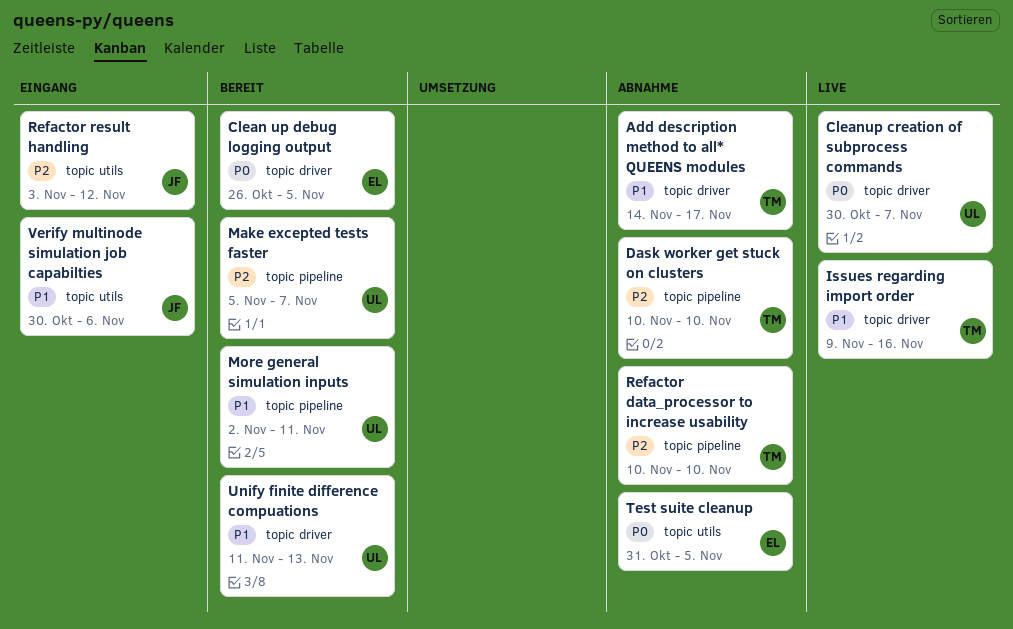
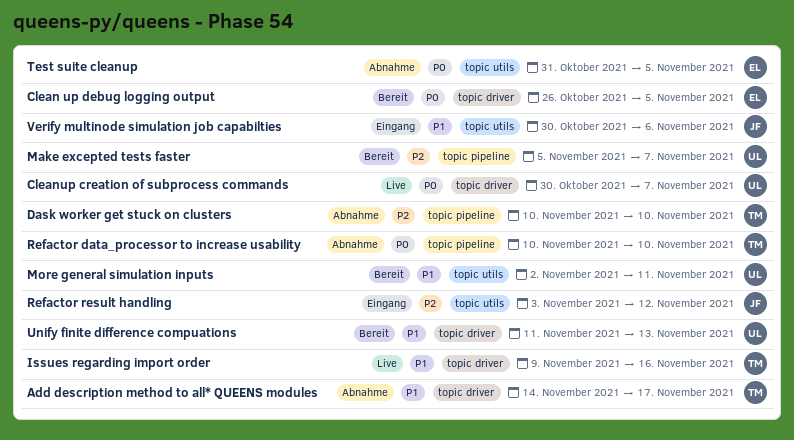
More general simulation inputs, label: topic pipeline -> topic utils
Refactor data_processor to increase usability, priority: P2 -> P0

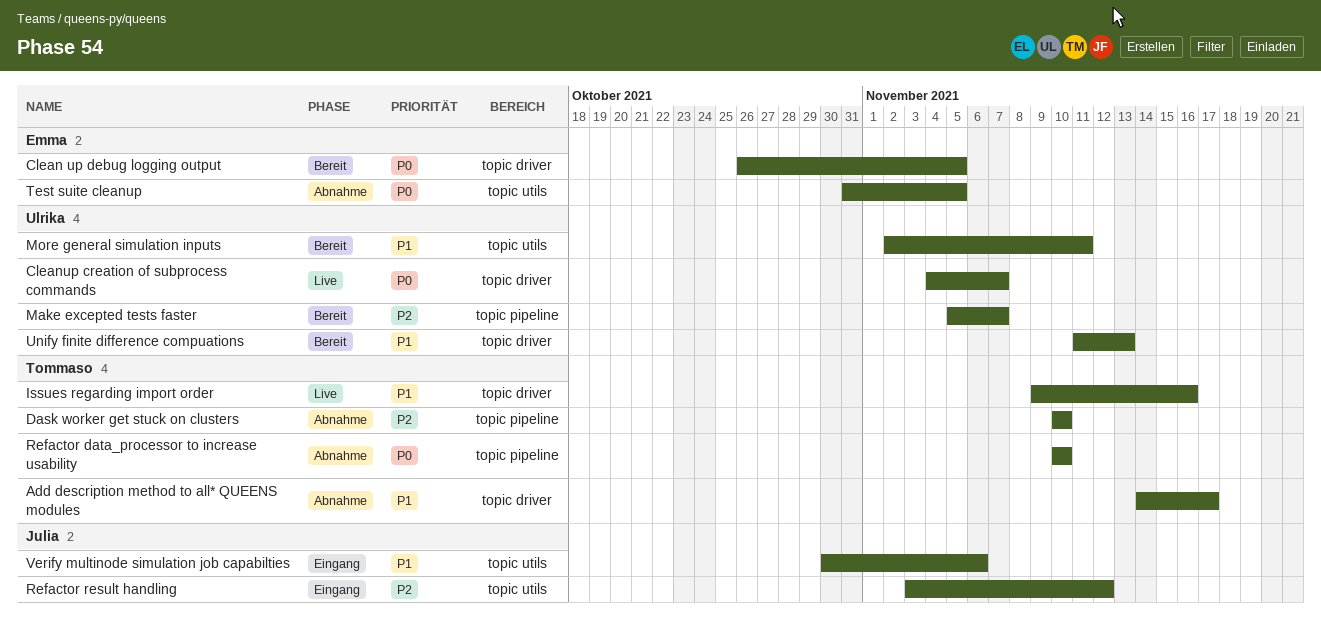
Cleanup creation of subprocess commands, start: Oct 30 -> Nov 4

